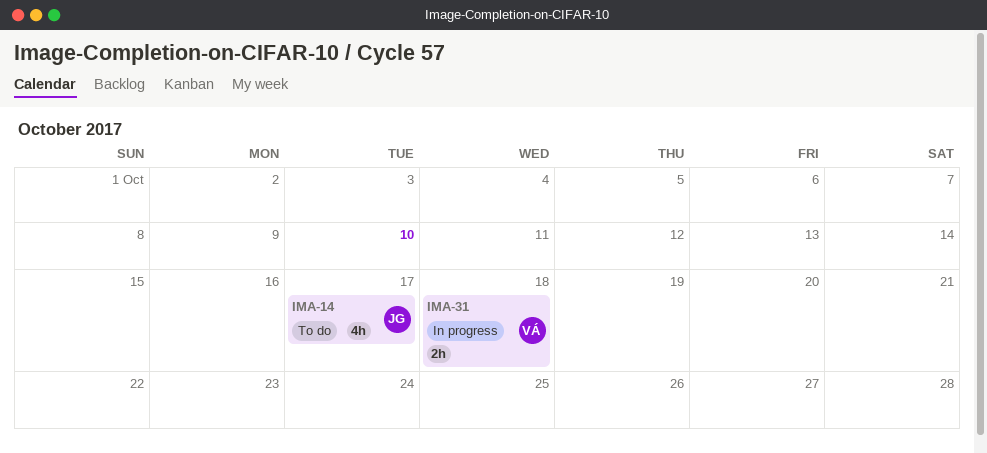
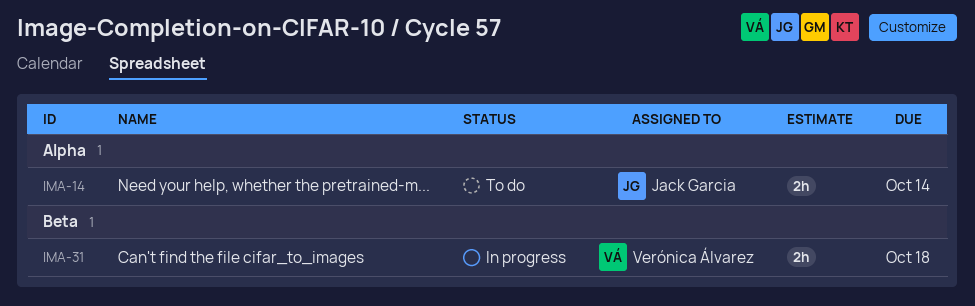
IMA-14, estimate: 4h -> 2h
IMA-14, due: Oct 17 -> Oct 14

